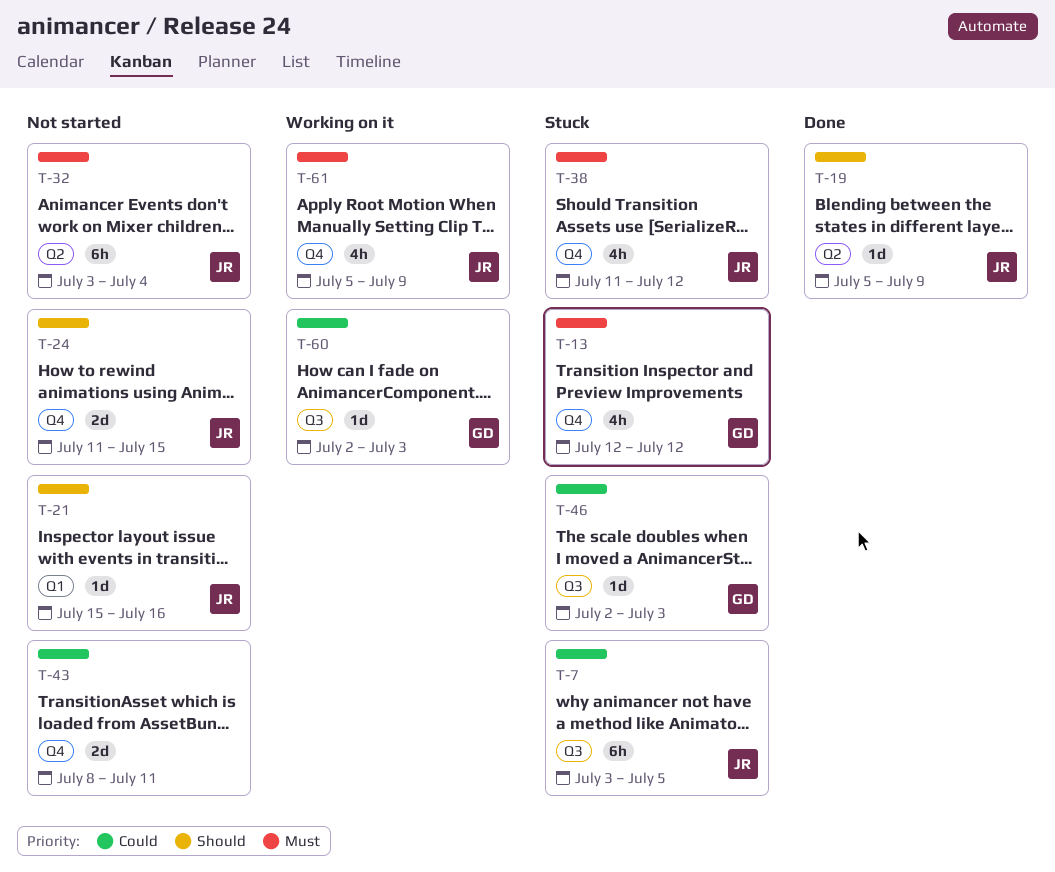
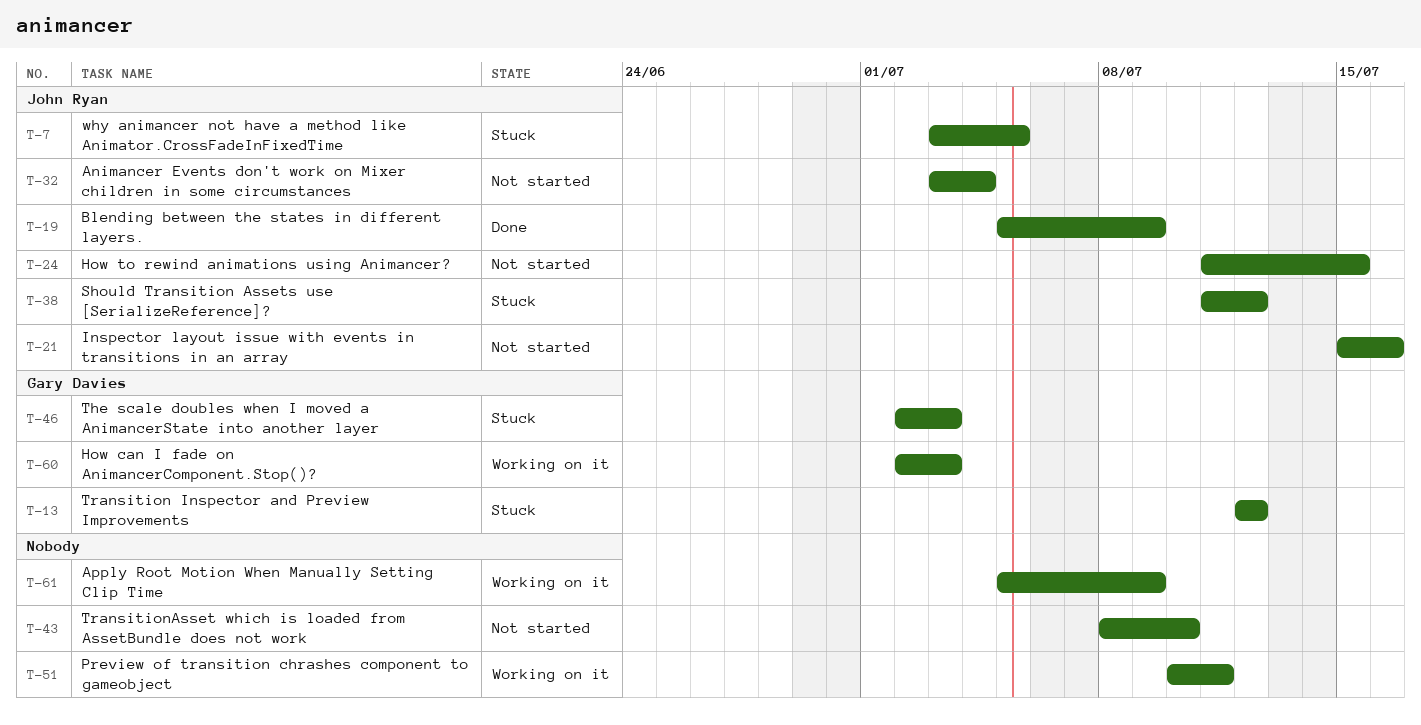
T-43, due: Jul 11 -> Jul 10
T-51: none -> present
T-61, owner: John Ryan -> none

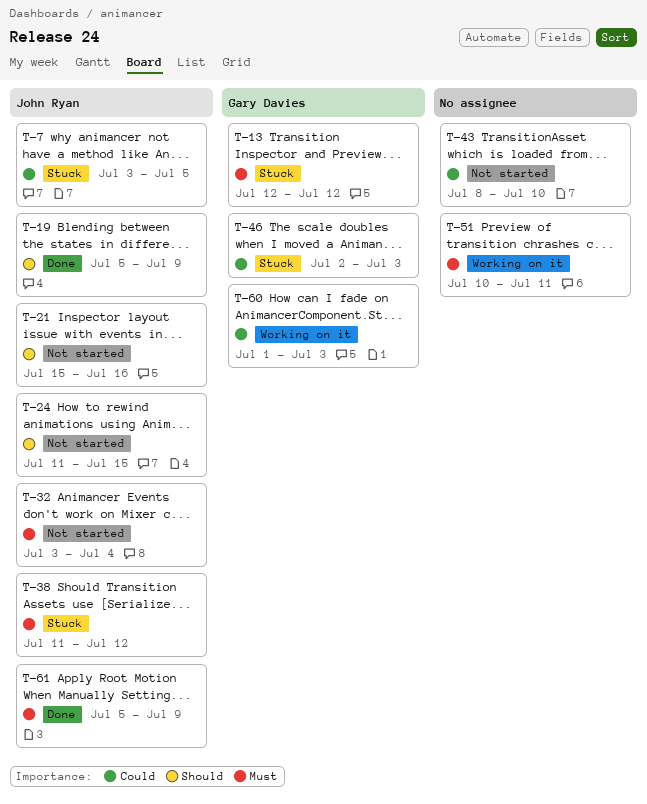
T-60, start: Jul 2 -> Jul 1
T-61, status: Working on it -> Done
T-61, owner: none -> John Ryan

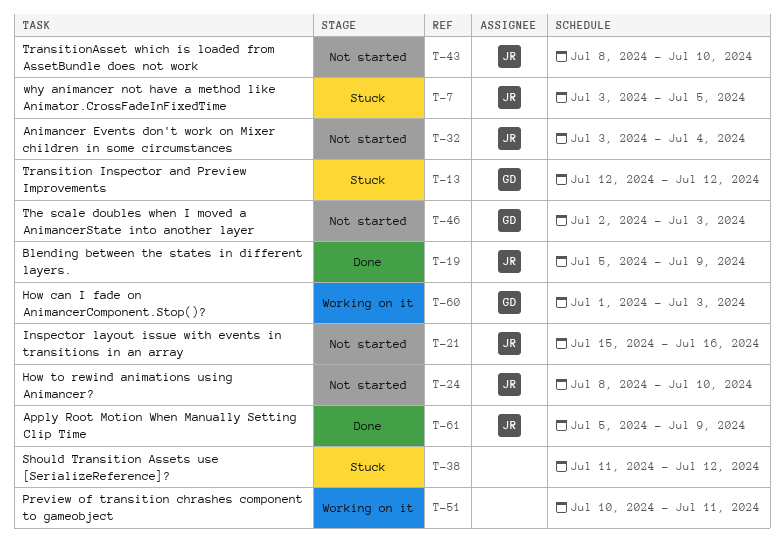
T-24, start: Jul 11 -> Jul 8
T-24, due: Jul 15 -> Jul 10
T-38, owner: John Ryan -> none
T-43, owner: none -> John Ryan
T-46, status: Stuck -> Not started

